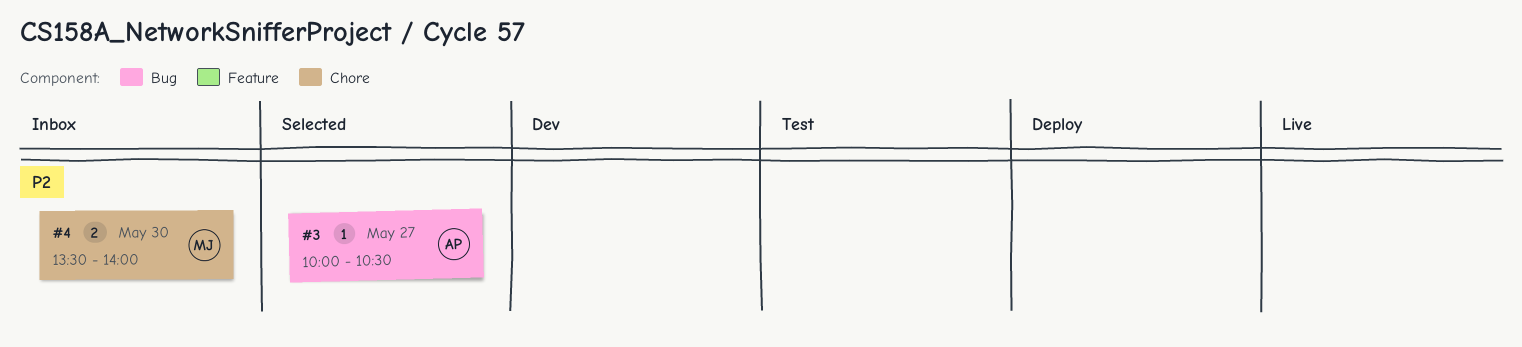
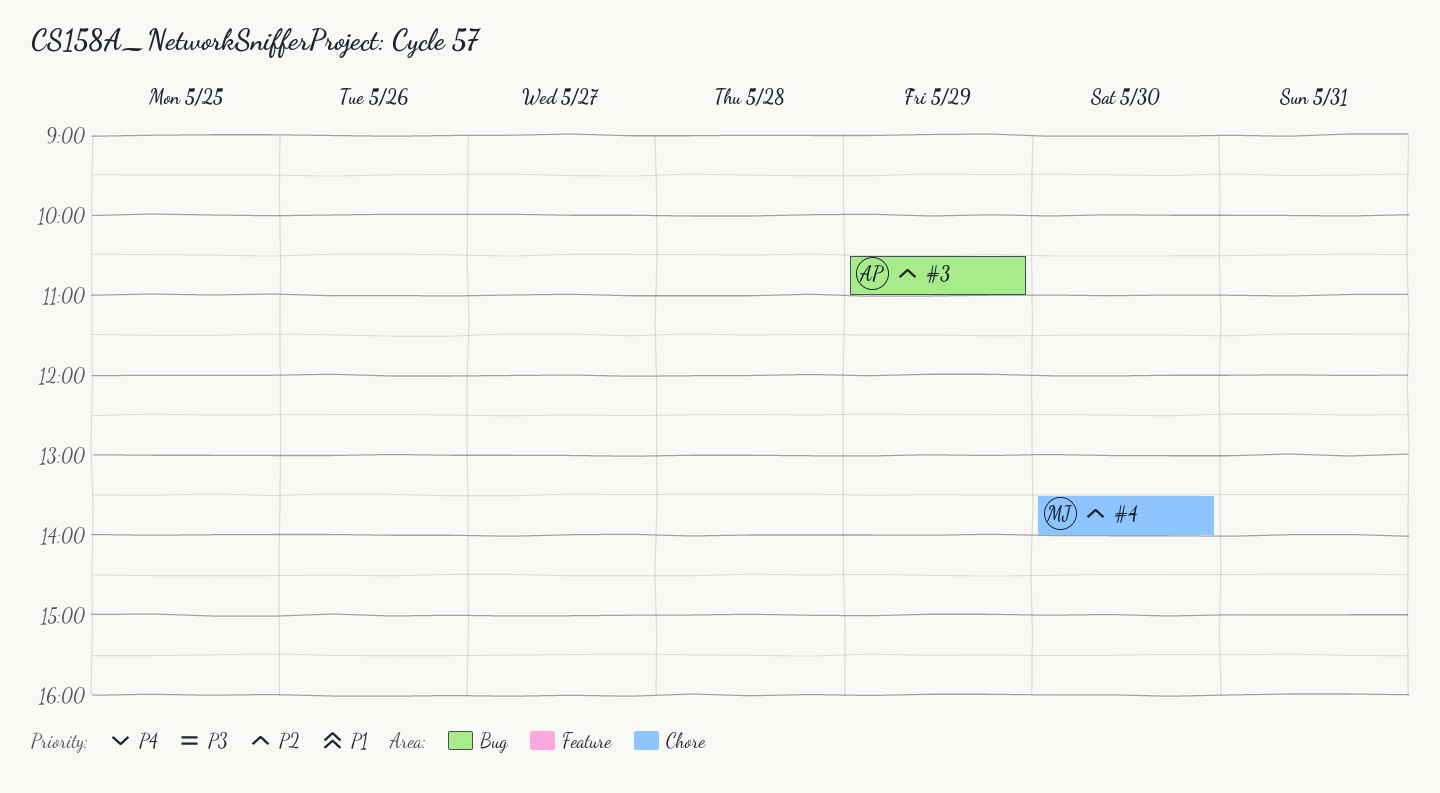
#3, day: May 27 -> May 29
#3, begins: 10:00 -> 10:30
#3, ends: 10:30 -> 11:00

